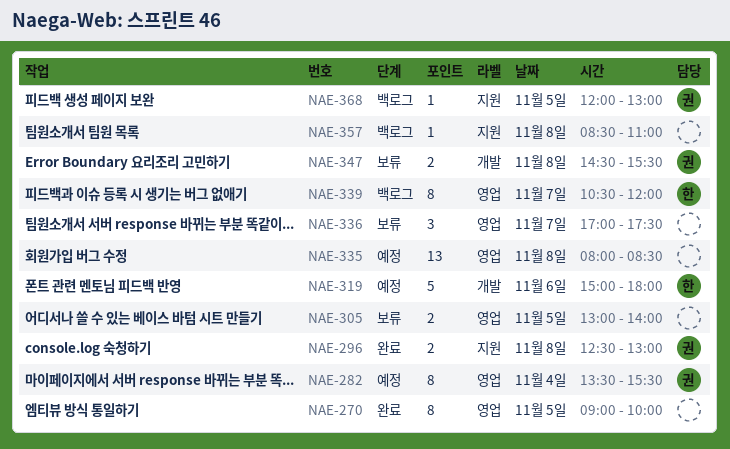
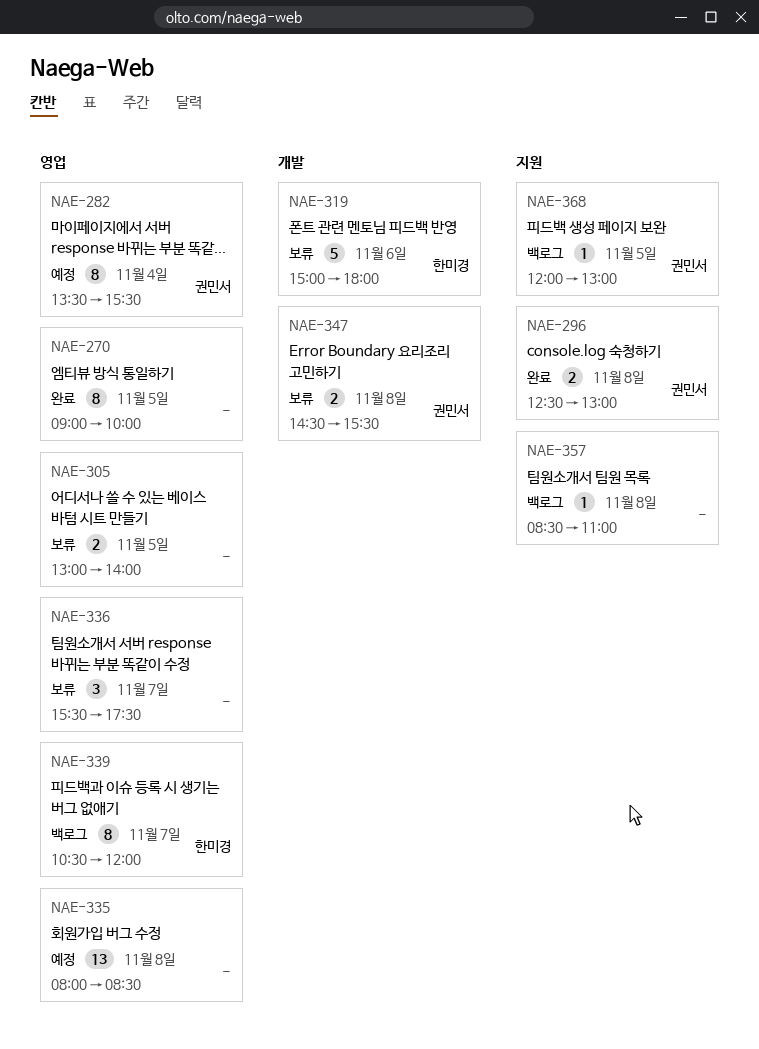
NAE-319, status: 예정 -> 보류
NAE-336, begins: 17:00 -> 15:30

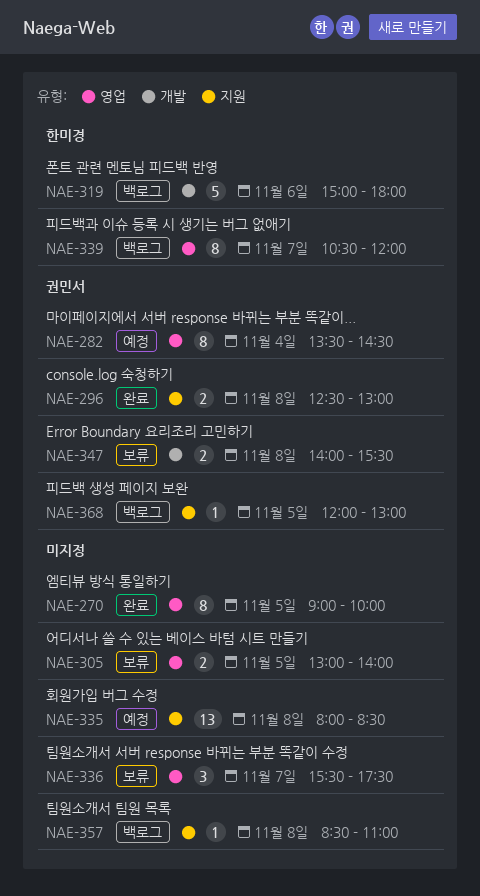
NAE-282, ends: 15:30 -> 14:30
NAE-319, status: 보류 -> 백로그
NAE-335, label: 영업 -> 지원
NAE-347, begins: 14:30 -> 14:00

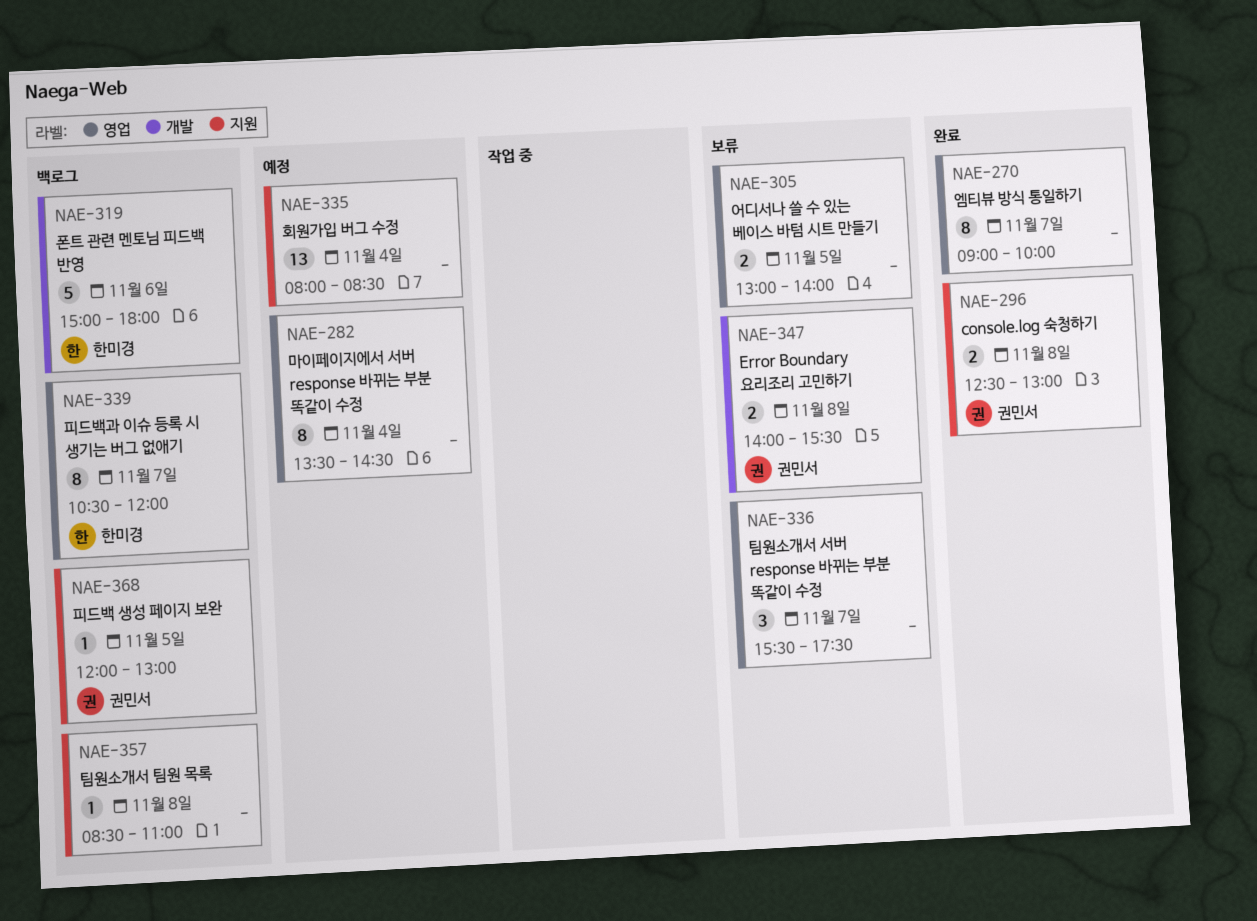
NAE-270, day: Nov 5 -> Nov 7
NAE-282, owner: 권민서 -> none
NAE-335, day: Nov 8 -> Nov 4

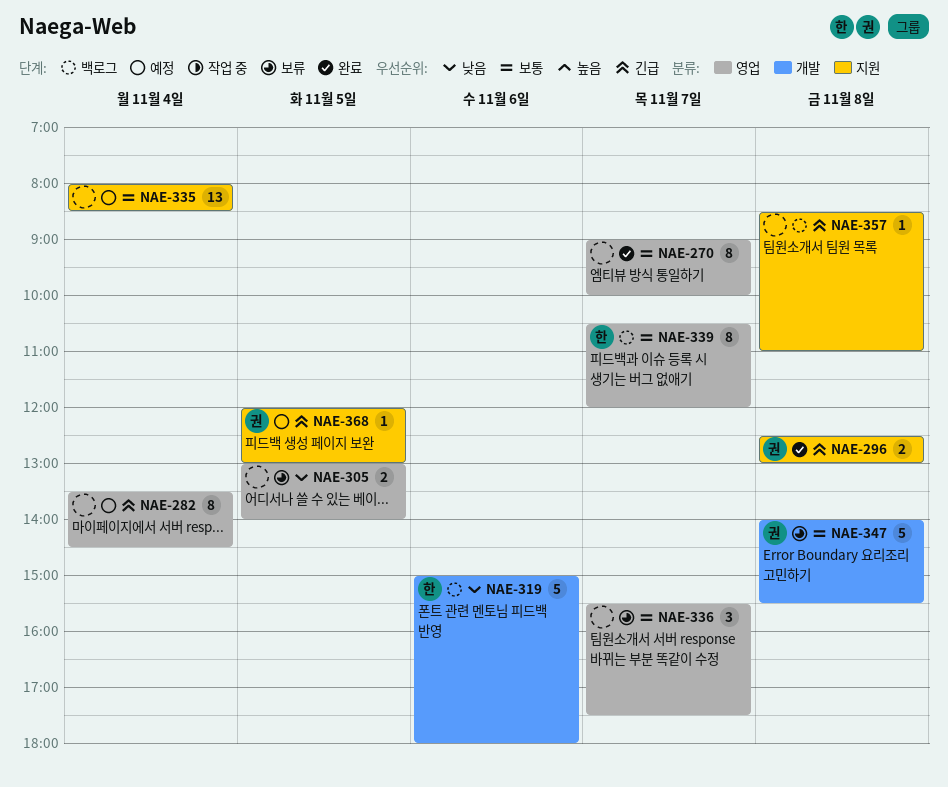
NAE-347, estimate: 2 -> 5
NAE-368, status: 백로그 -> 예정

